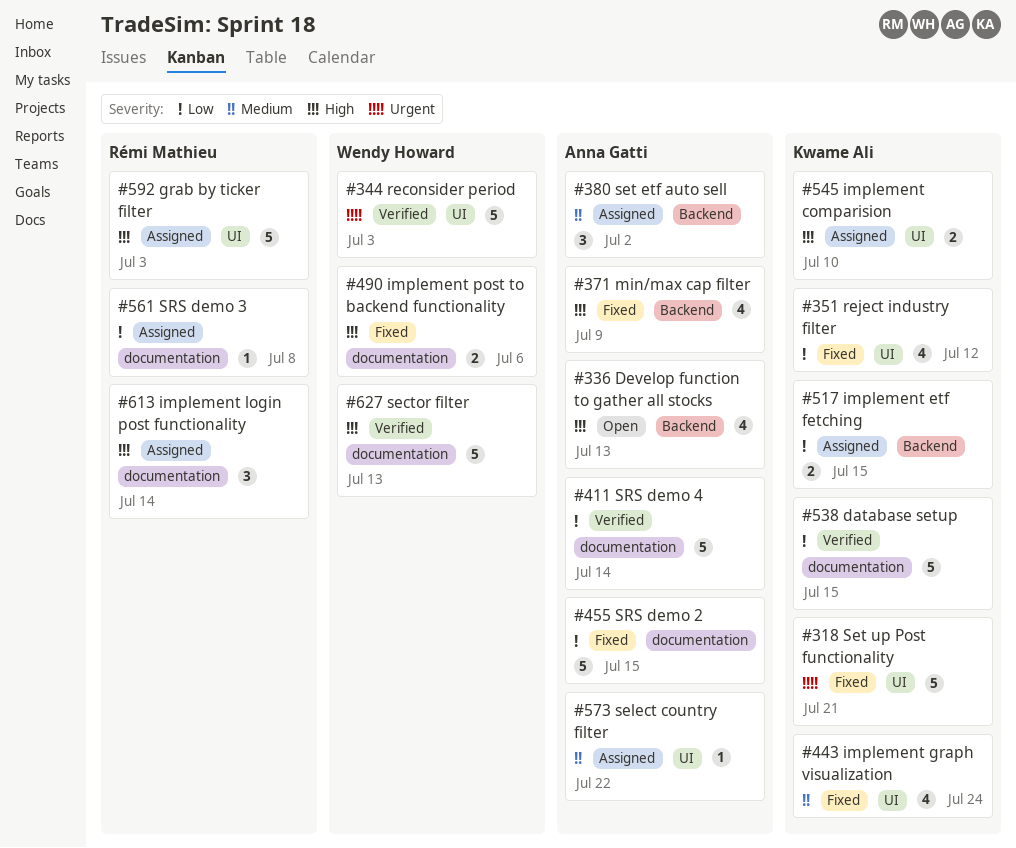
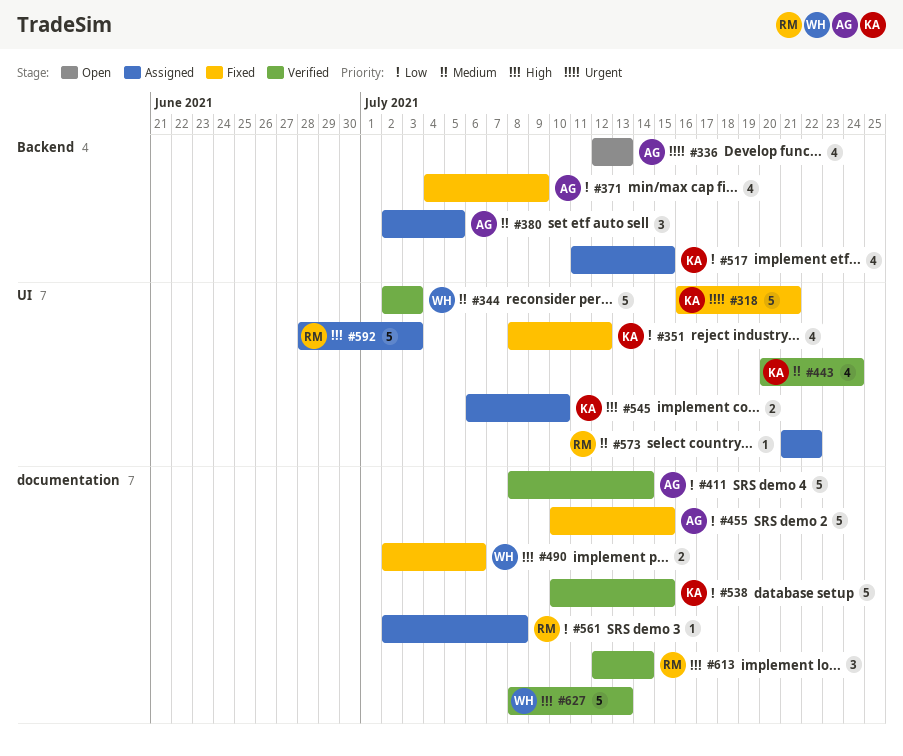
#336, priority: High -> Urgent
#344, priority: Urgent -> Medium
#371, priority: High -> Low
#380, due: Jul 2 -> Jul 5
#443, status: Fixed -> Verified
#517, estimate: 2 -> 4
#573, owner: Anna Gatti -> Rémi Mathieu
#613, status: Assigned -> Verified

